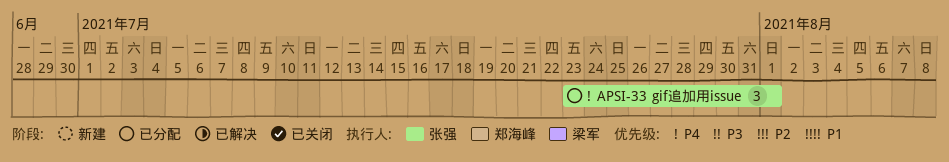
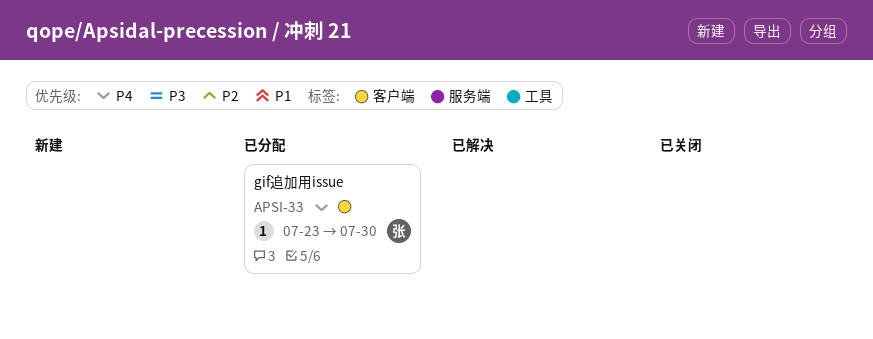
APSI-33, estimate: 3 -> 1
APSI-33, due: Aug 1 -> Jul 30

